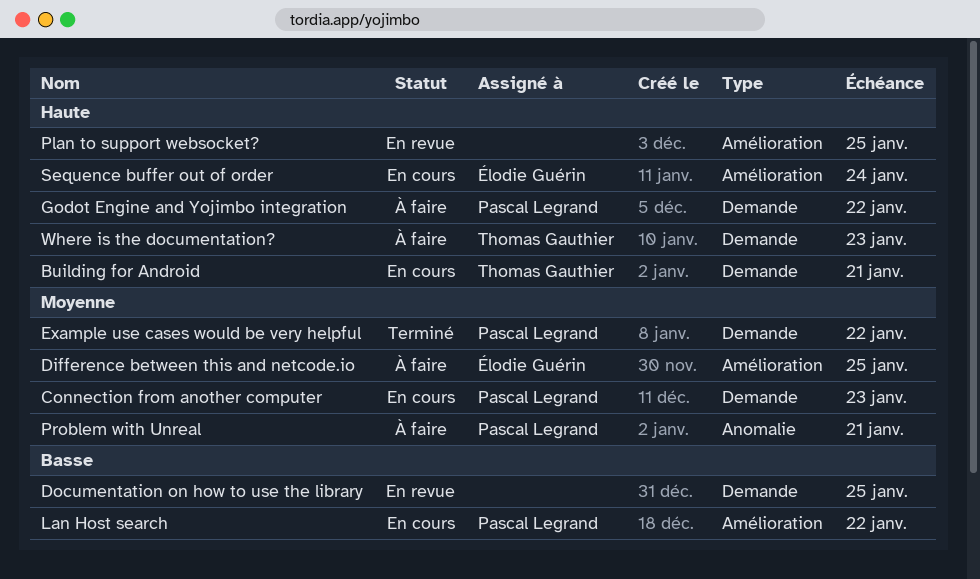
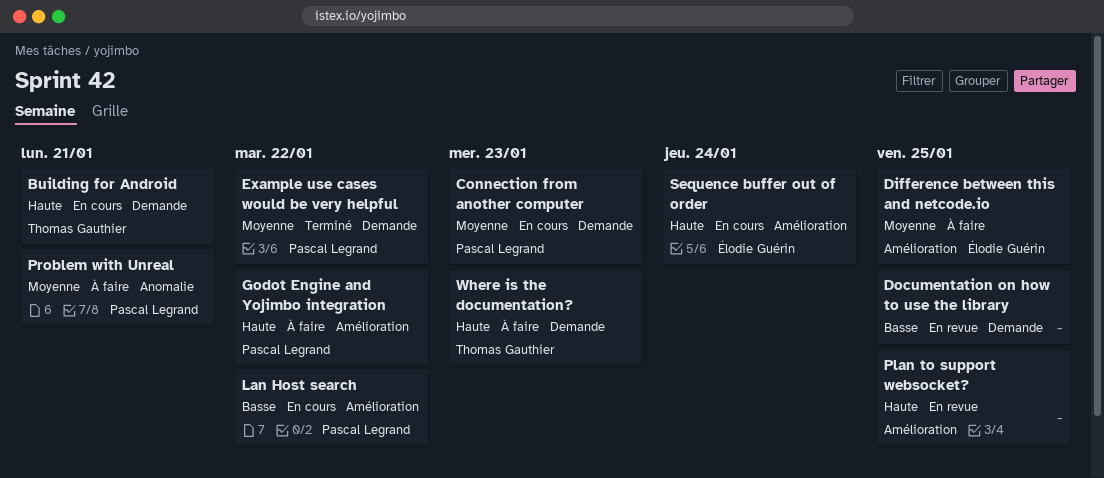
Godot Engine and Yojimbo integration, label: Demande -> Amélioration

